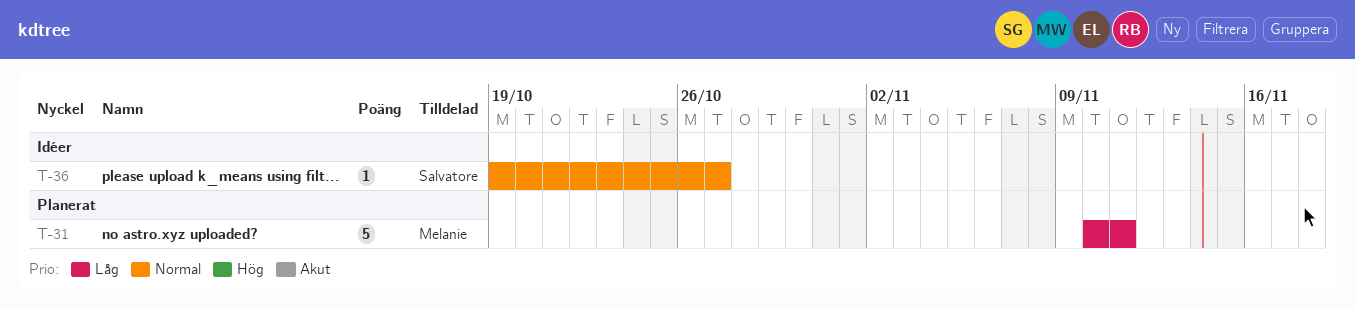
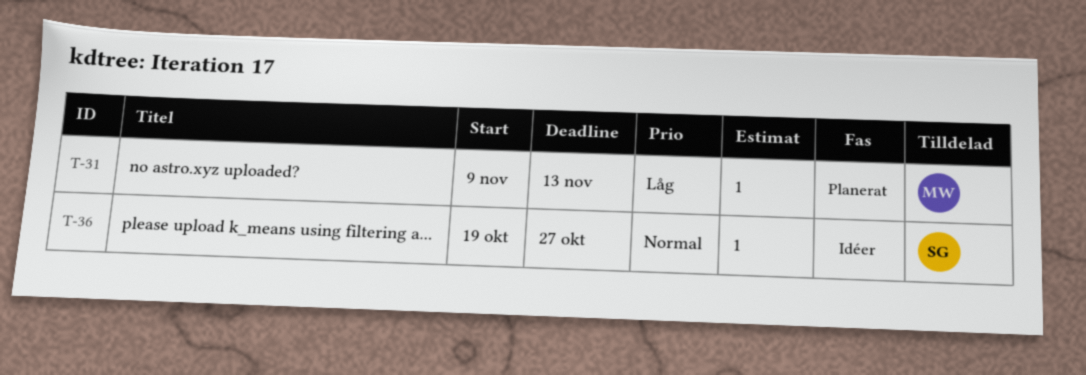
T-31, estimate: 5 -> 1
T-31, start: Nov 10 -> Nov 9
T-31, due: Nov 11 -> Nov 13

